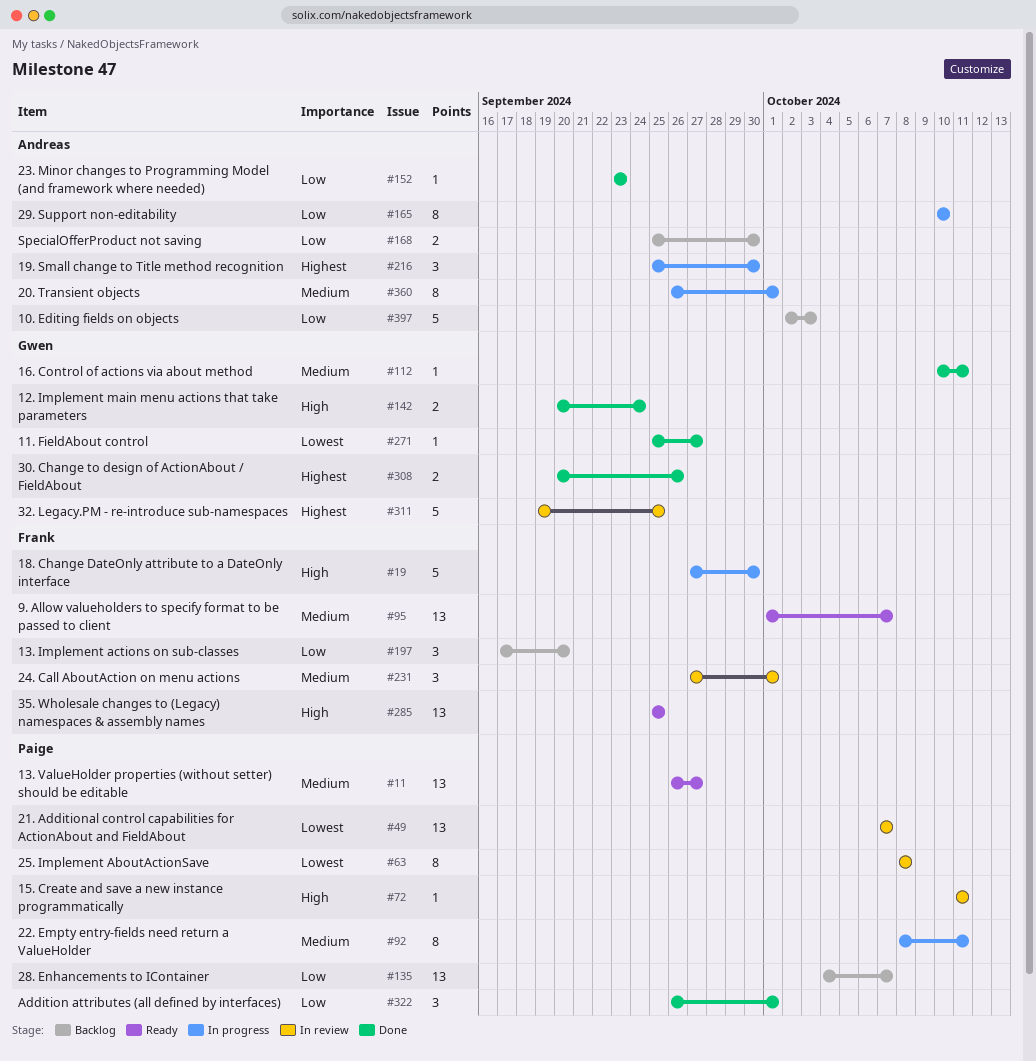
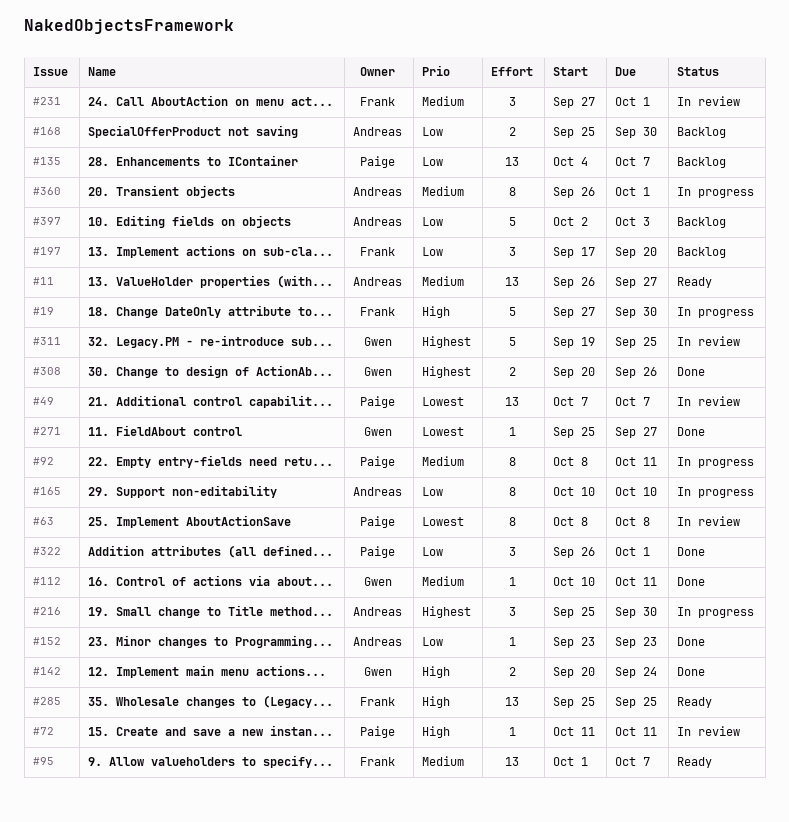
#11, owner: Paige -> Andreas

